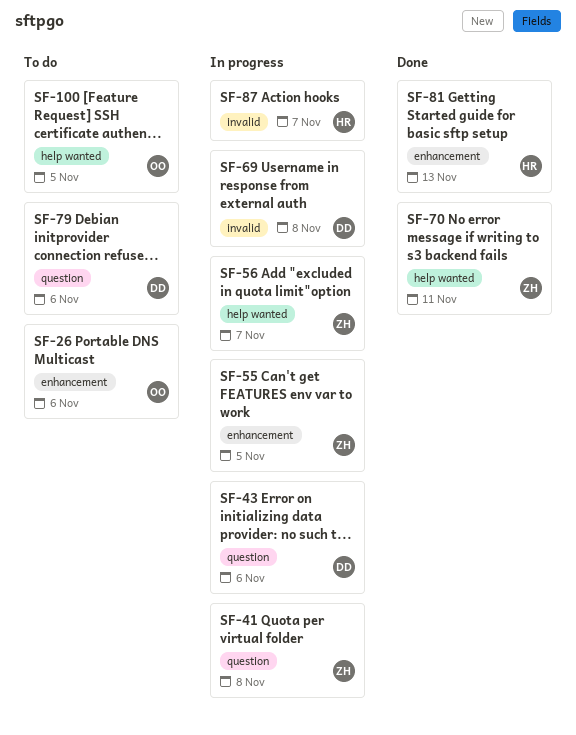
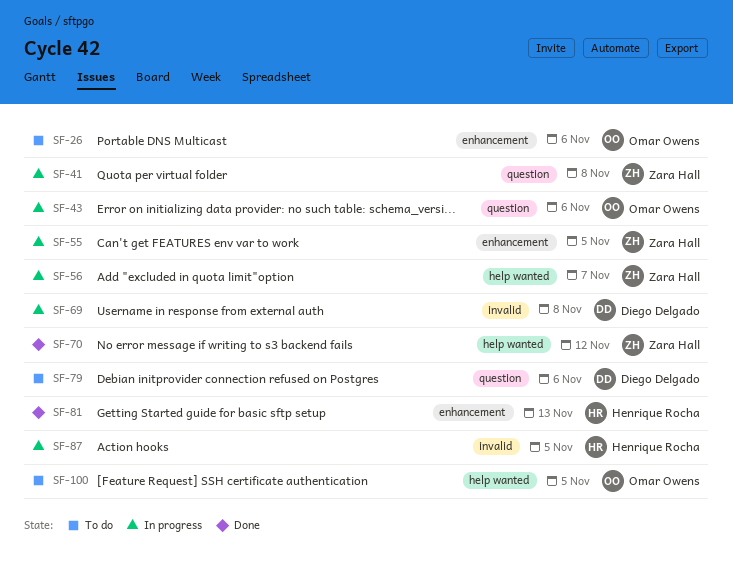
SF-43, owner: Diego Delgado -> Omar Owens
SF-70, due: Nov 11 -> Nov 12
SF-87, due: Nov 7 -> Nov 5

